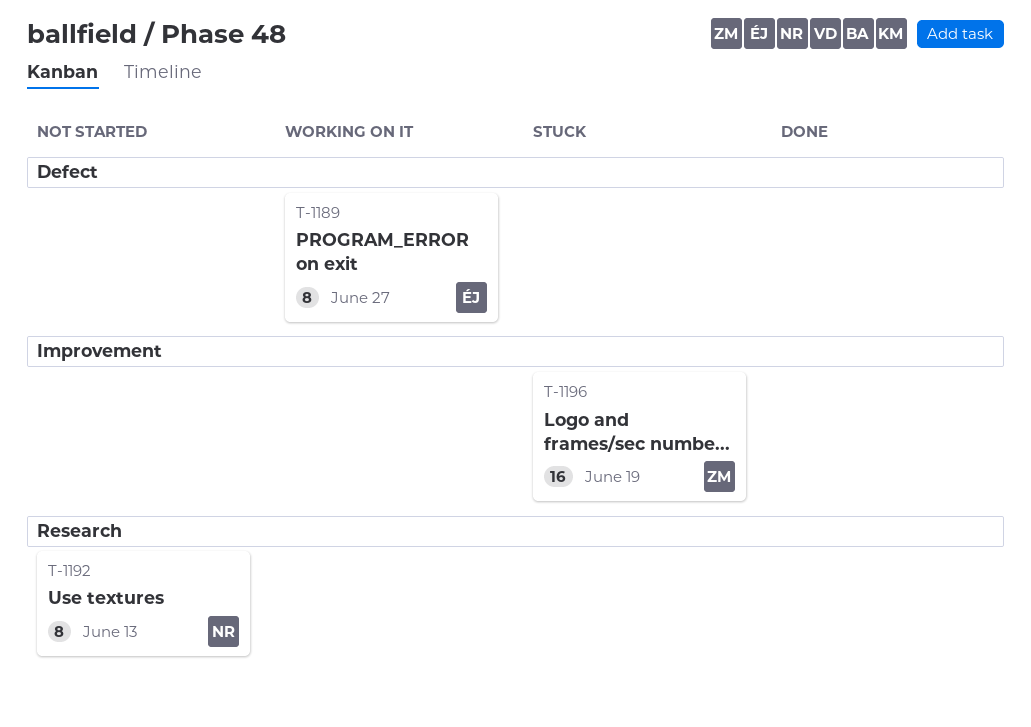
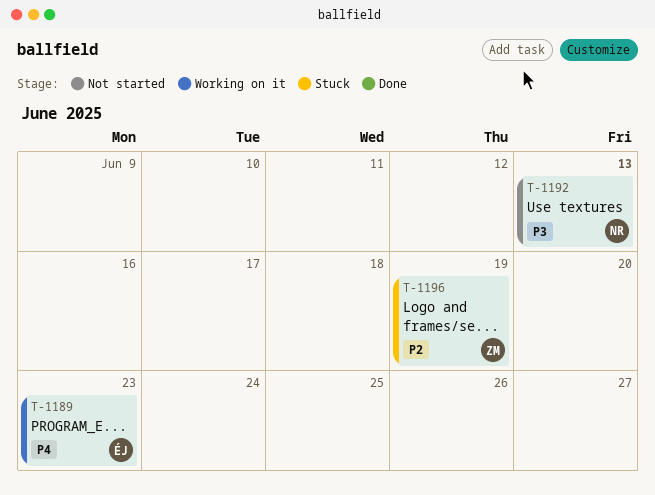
T-1189, due: Jun 27 -> Jun 23

